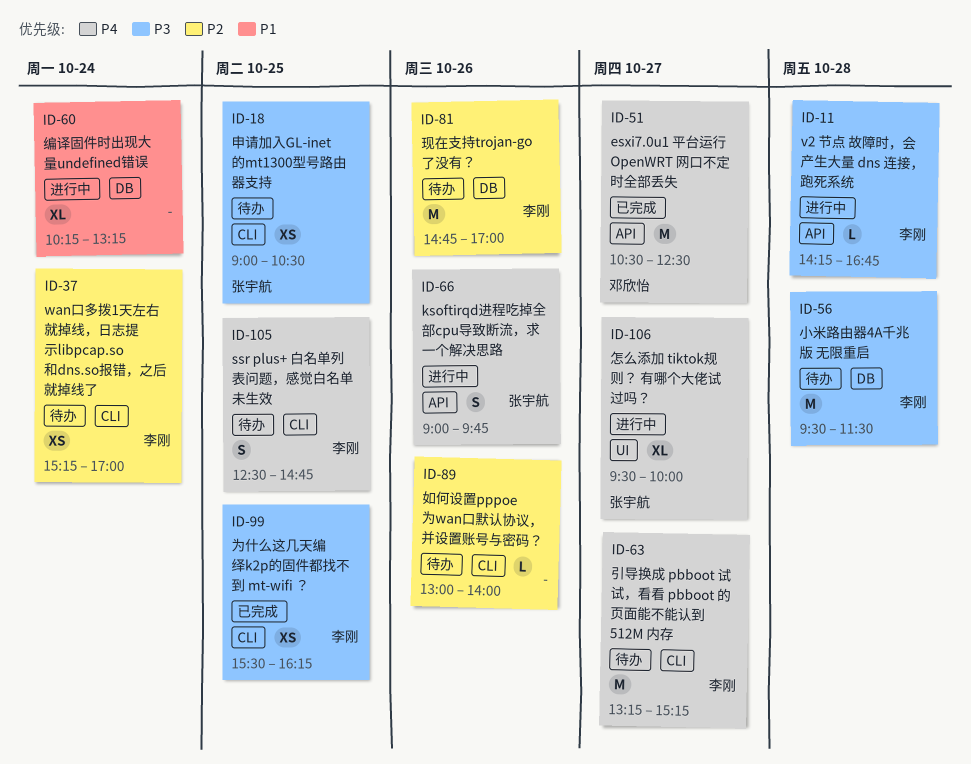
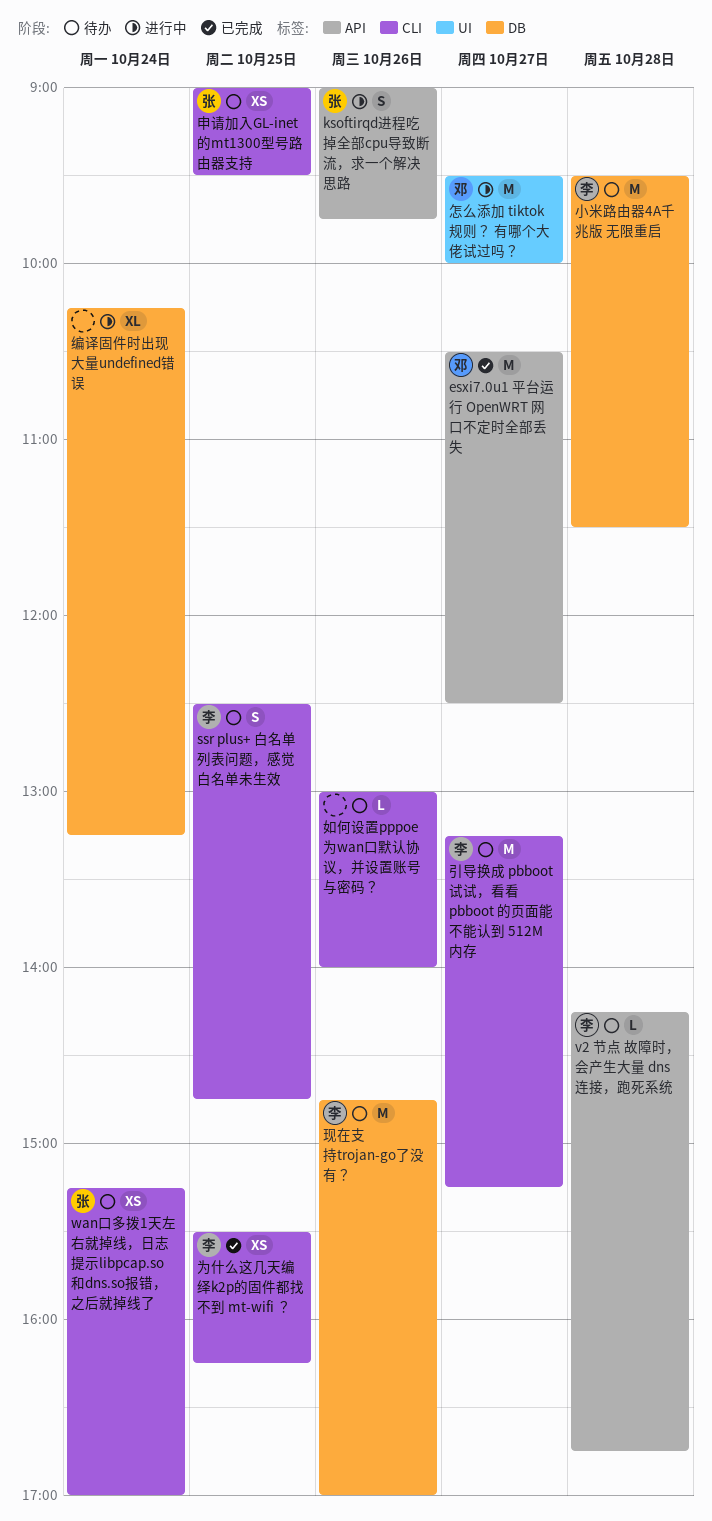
v2 节点 故障时，会产生大量 dns 连接，跑死系统, status: 进行中 -> 待办
wan口多拨1天左右就掉线，日志提示libpcap.so和dns.so报错，之后就掉线了, owner: 李刚 -> 张宇航
怎么添加 tiktok规则？ 有哪个大佬试过吗？, owner: 张宇航 -> 邓欣怡
怎么添加 tiktok规则？ 有哪个大佬试过吗？, estimate: XL -> M
申请加入GL-inet的mt1300型号路由器支持, ends: 10:30 -> 09:30

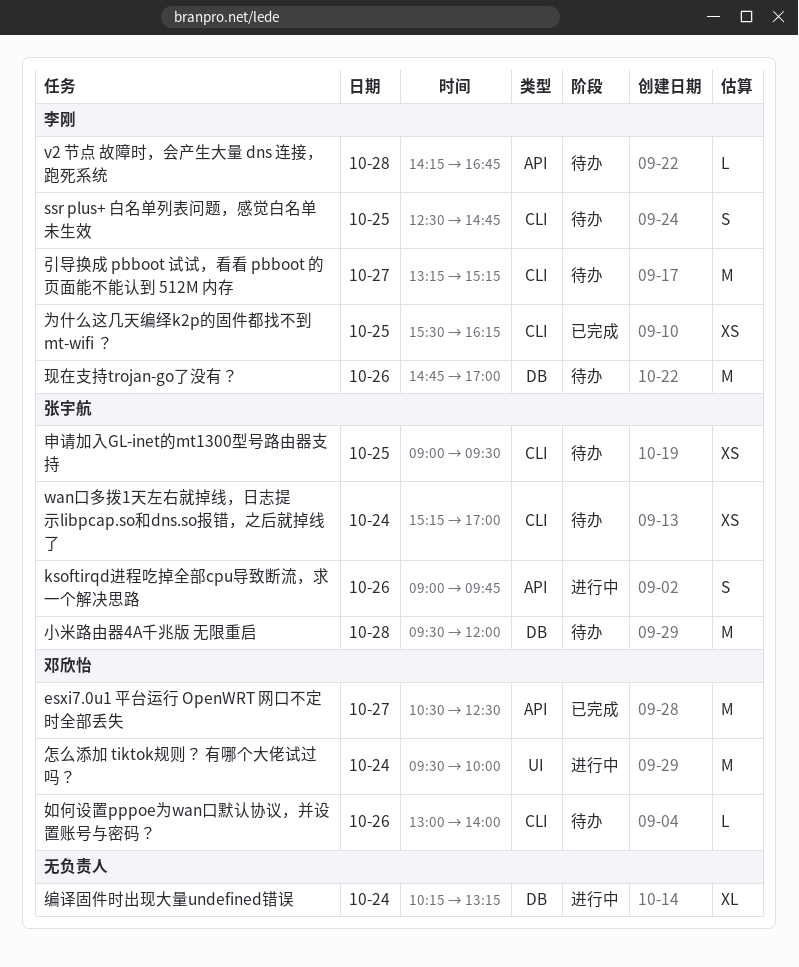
如何设置pppoe为wan口默认协议，并设置账号与密码？, owner: none -> 邓欣怡
小米路由器4A千兆版 无限重启, owner: 李刚 -> 张宇航
小米路由器4A千兆版 无限重启, ends: 11:30 -> 12:00
怎么添加 tiktok规则？ 有哪个大佬试过吗？, day: Oct 27 -> Oct 24

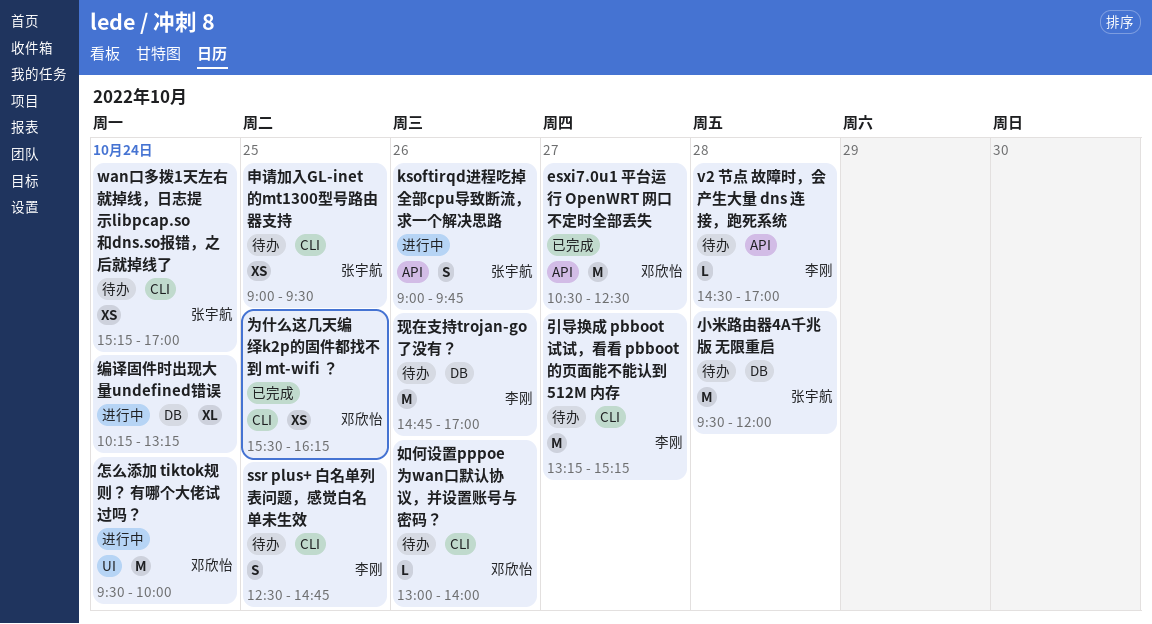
v2 节点 故障时，会产生大量 dns 连接，跑死系统, begins: 14:15 -> 14:30
v2 节点 故障时，会产生大量 dns 连接，跑死系统, ends: 16:45 -> 17:00
为什么这几天编绎k2p的固件都找不到 mt-wifi ？, owner: 李刚 -> 邓欣怡

